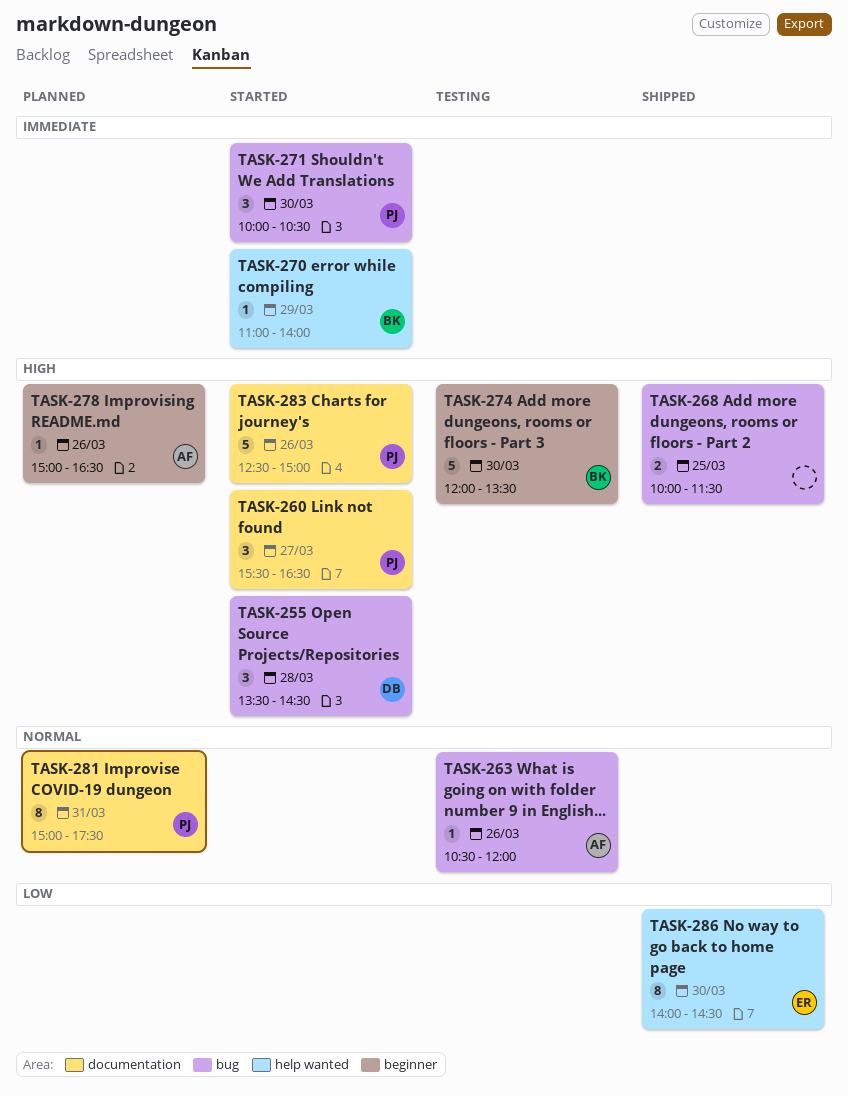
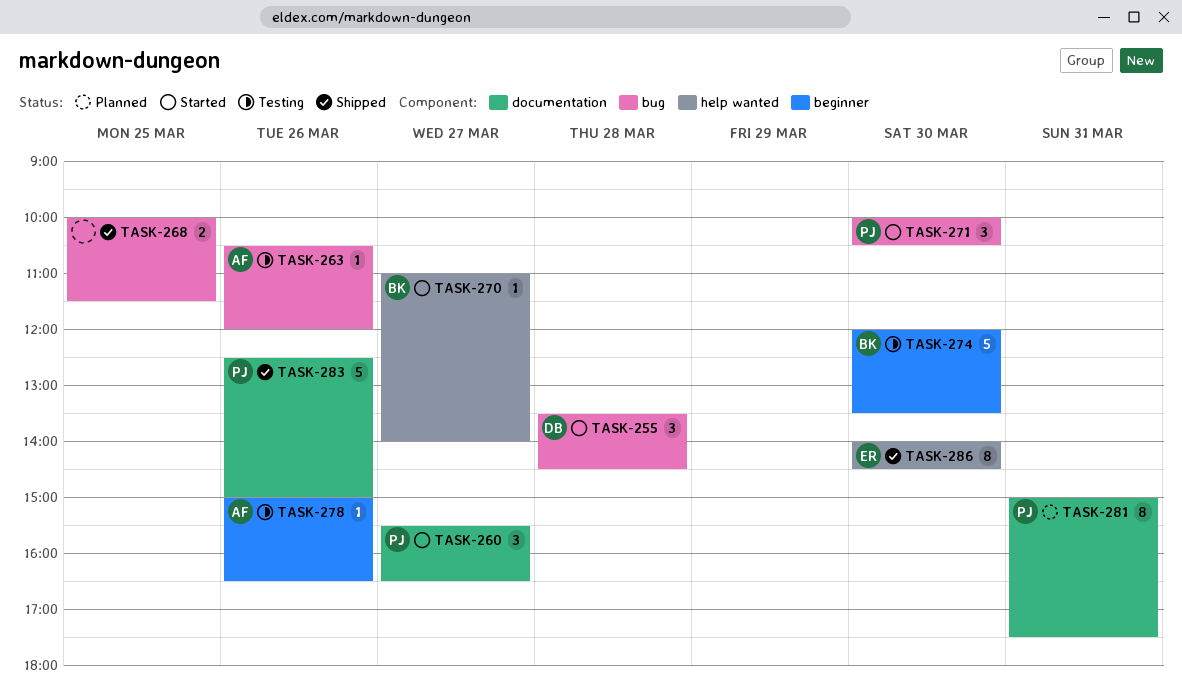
TASK-270, day: Mar 29 -> Mar 27
TASK-278, status: Planned -> Testing
TASK-283, status: Started -> Shipped

